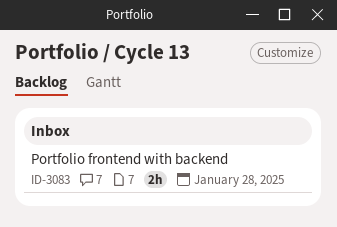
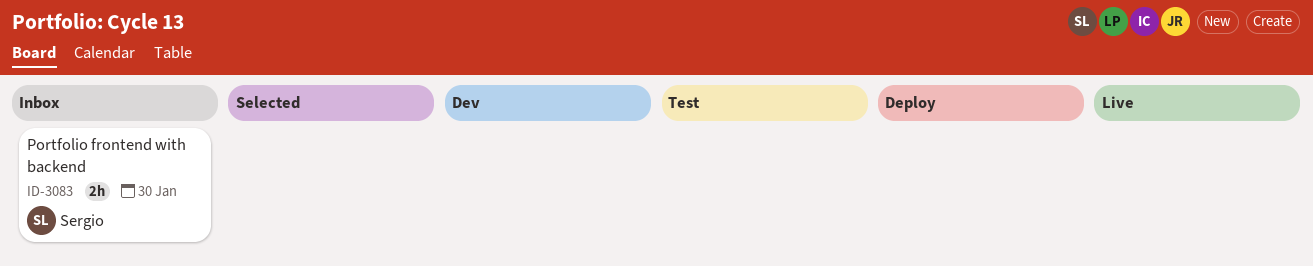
ID-3083, due: Jan 28 -> Jan 30

